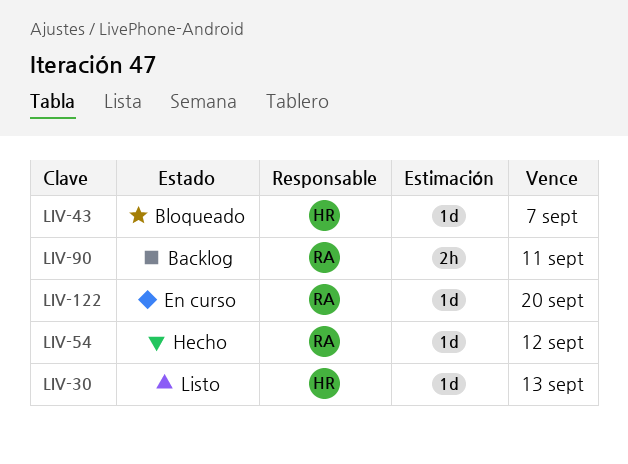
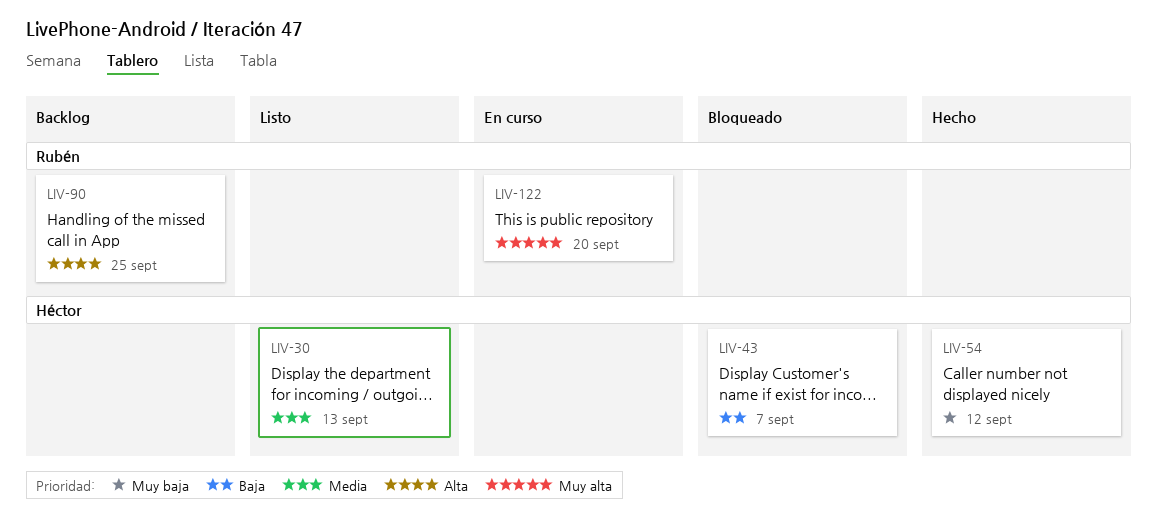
LIV-54, owner: Rubén -> Héctor
LIV-90, due: Sep 11 -> Sep 25

